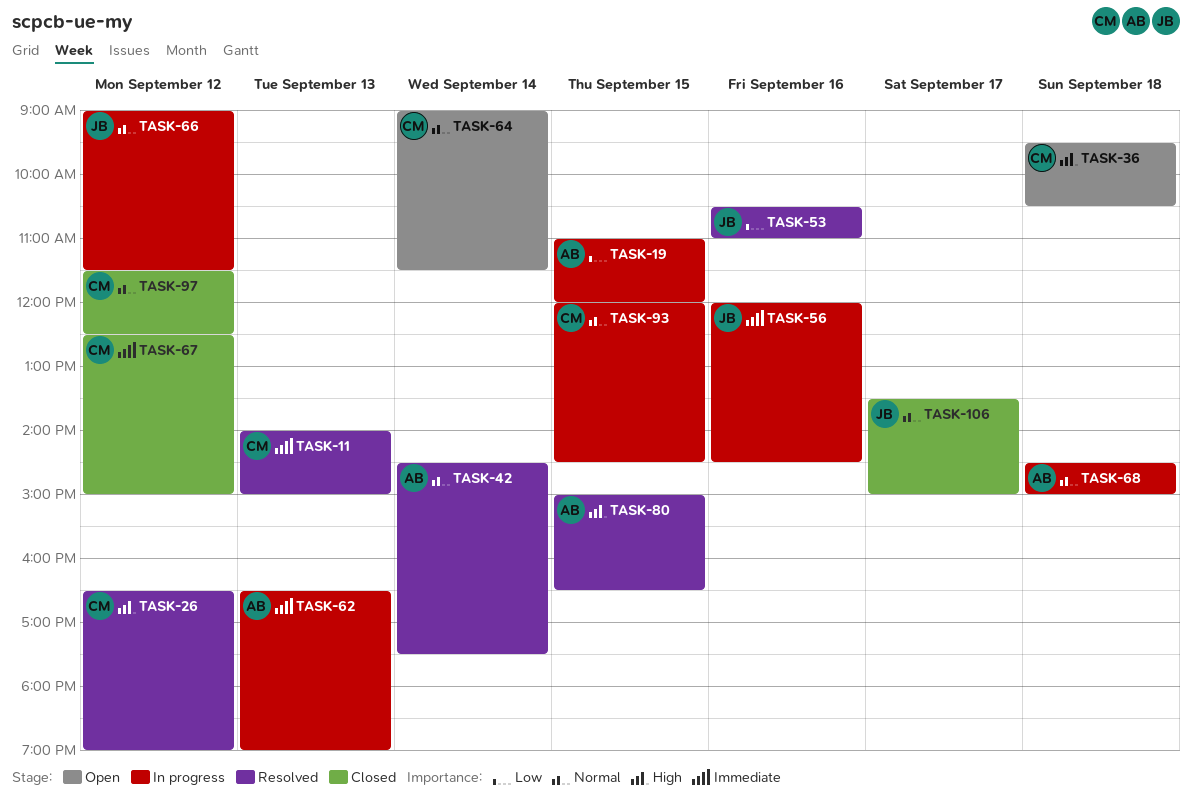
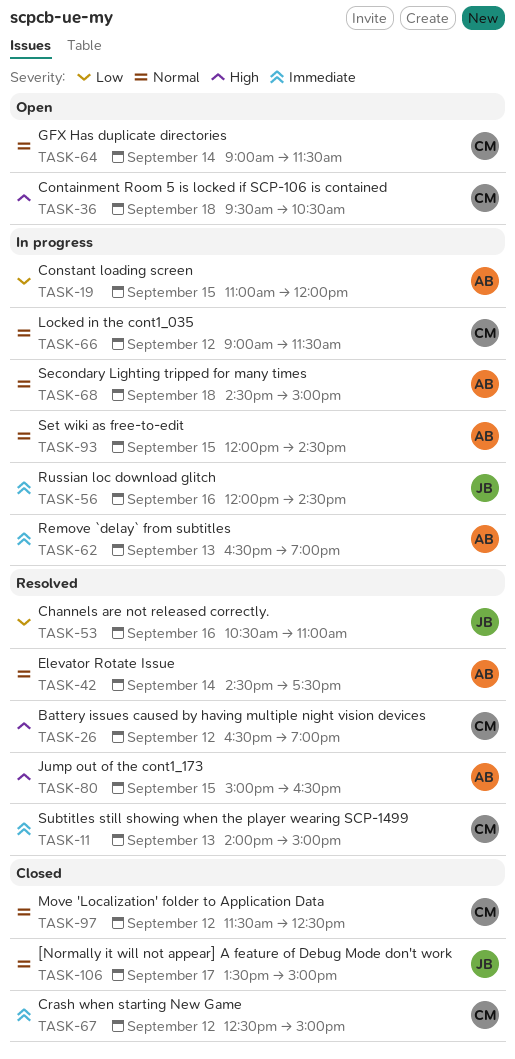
TASK-66, owner: JB -> CM
TASK-93, owner: CM -> AB

